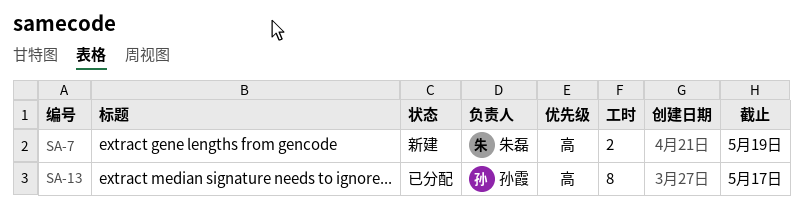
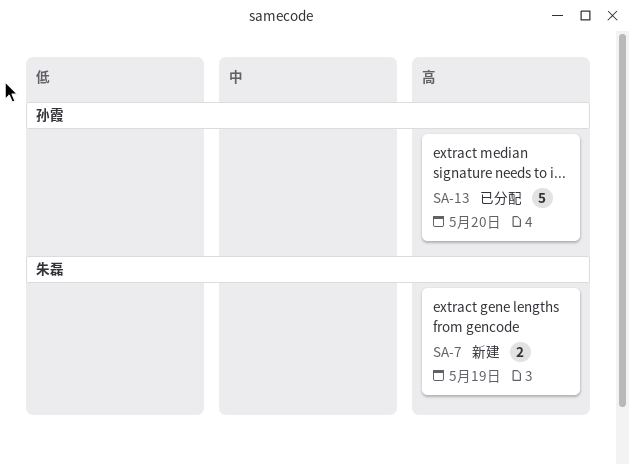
SA-13, estimate: 8 -> 5
SA-13, due: May 17 -> May 20

